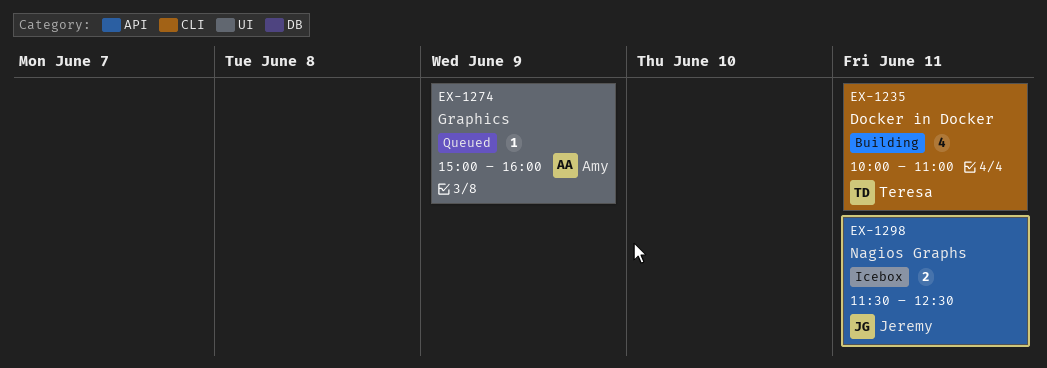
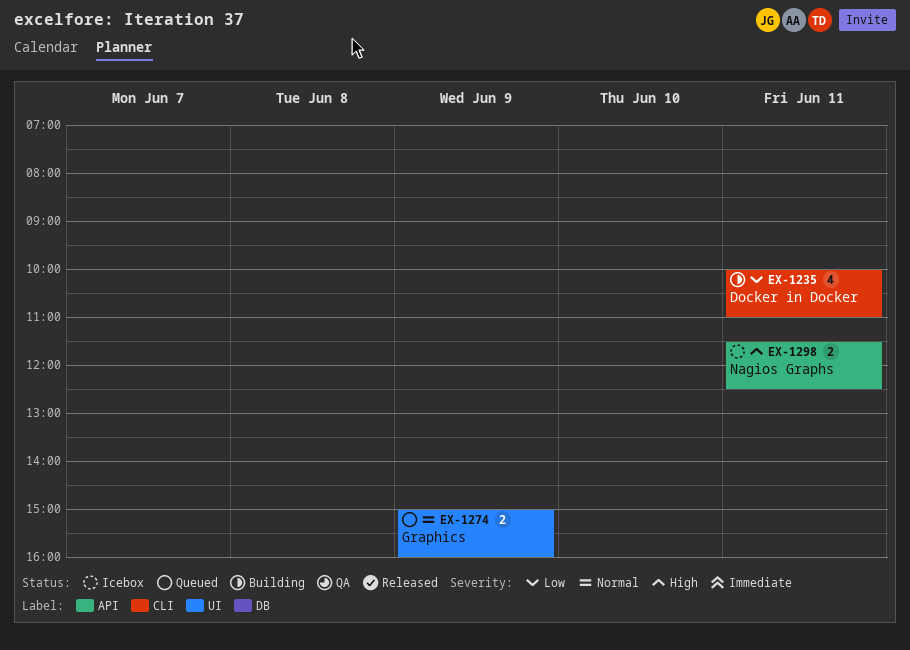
EX-1274, estimate: 1 -> 2

